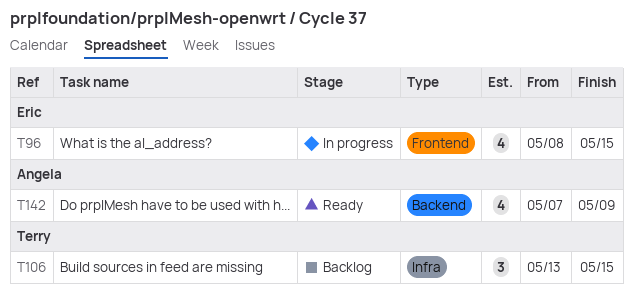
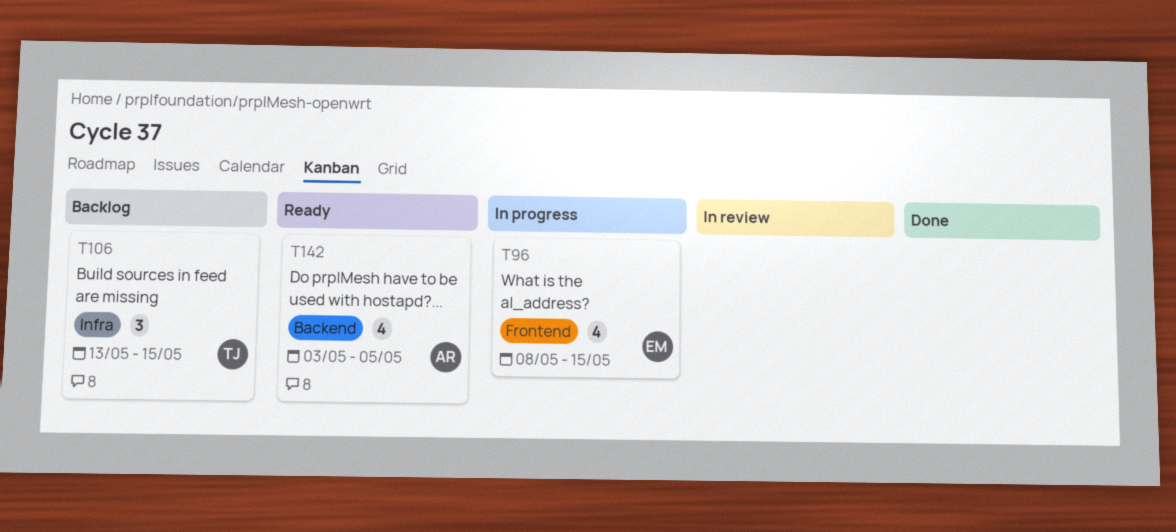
T142, start: May 7 -> May 3
T142, due: May 9 -> May 5

